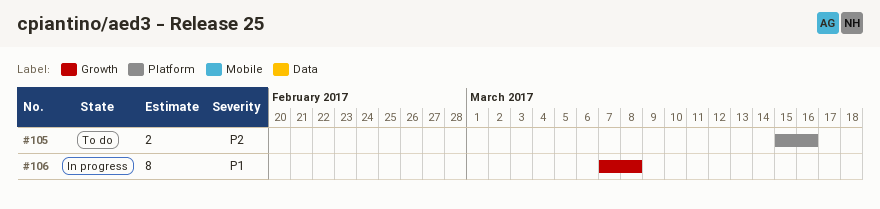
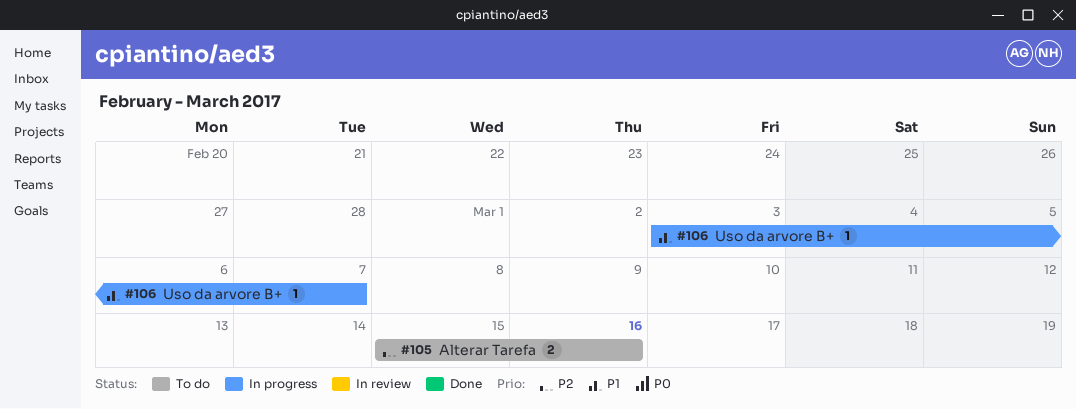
#106, estimate: 8 -> 1
#106, start: Mar 7 -> Mar 3
#106, due: Mar 8 -> Mar 7

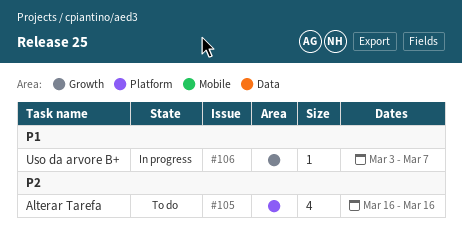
#105, estimate: 2 -> 4
#105, start: Mar 15 -> Mar 16

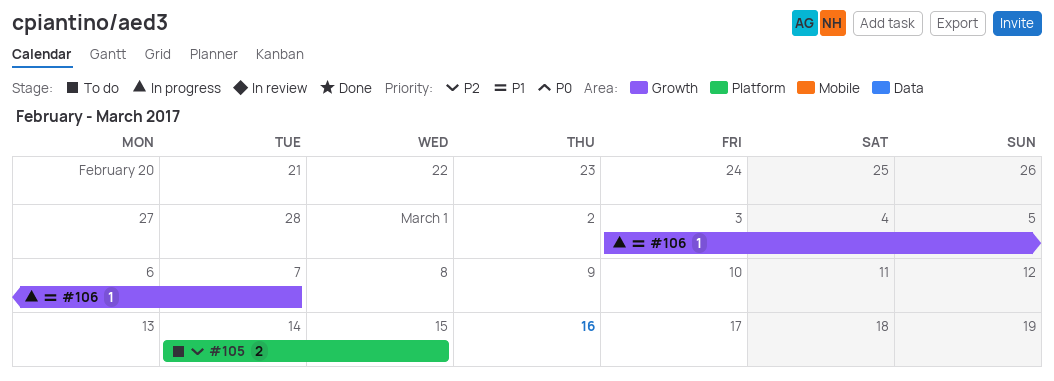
#105, estimate: 4 -> 2
#105, start: Mar 16 -> Mar 14
#105, due: Mar 16 -> Mar 15

